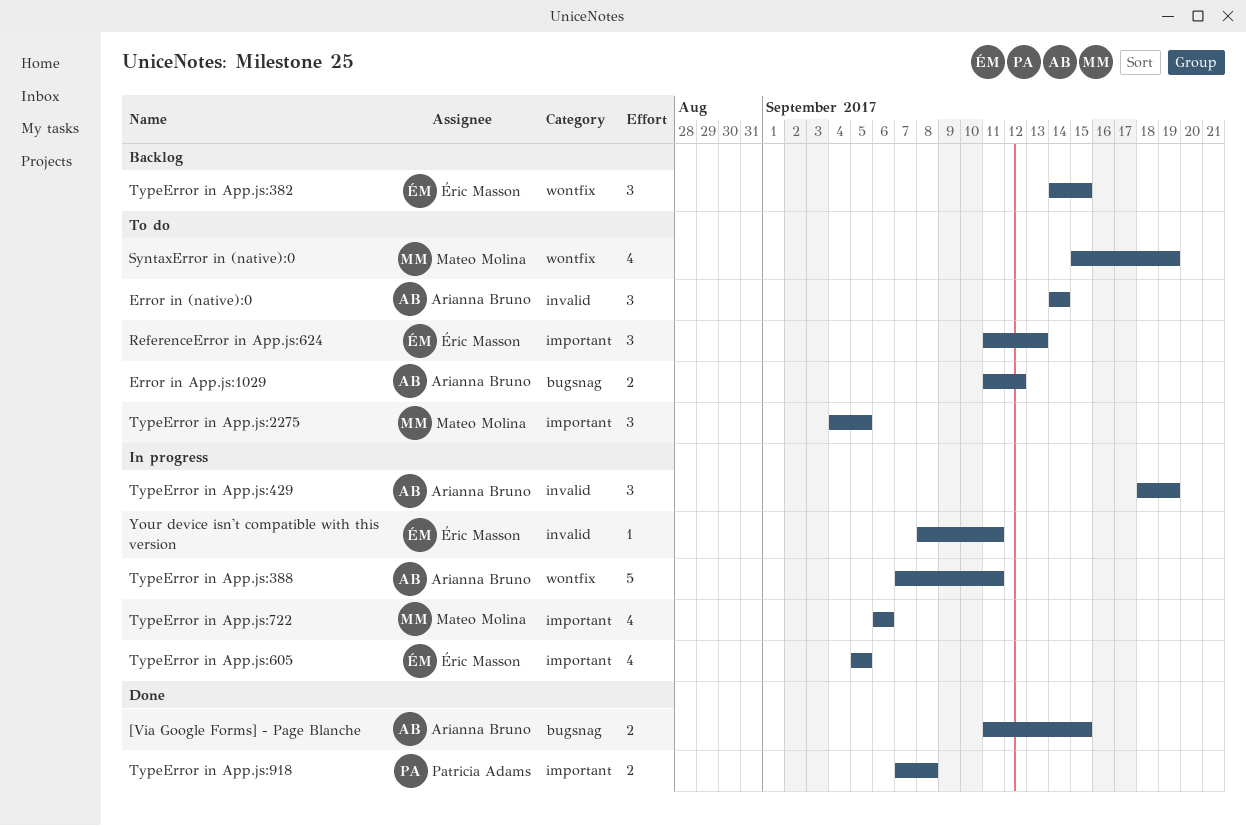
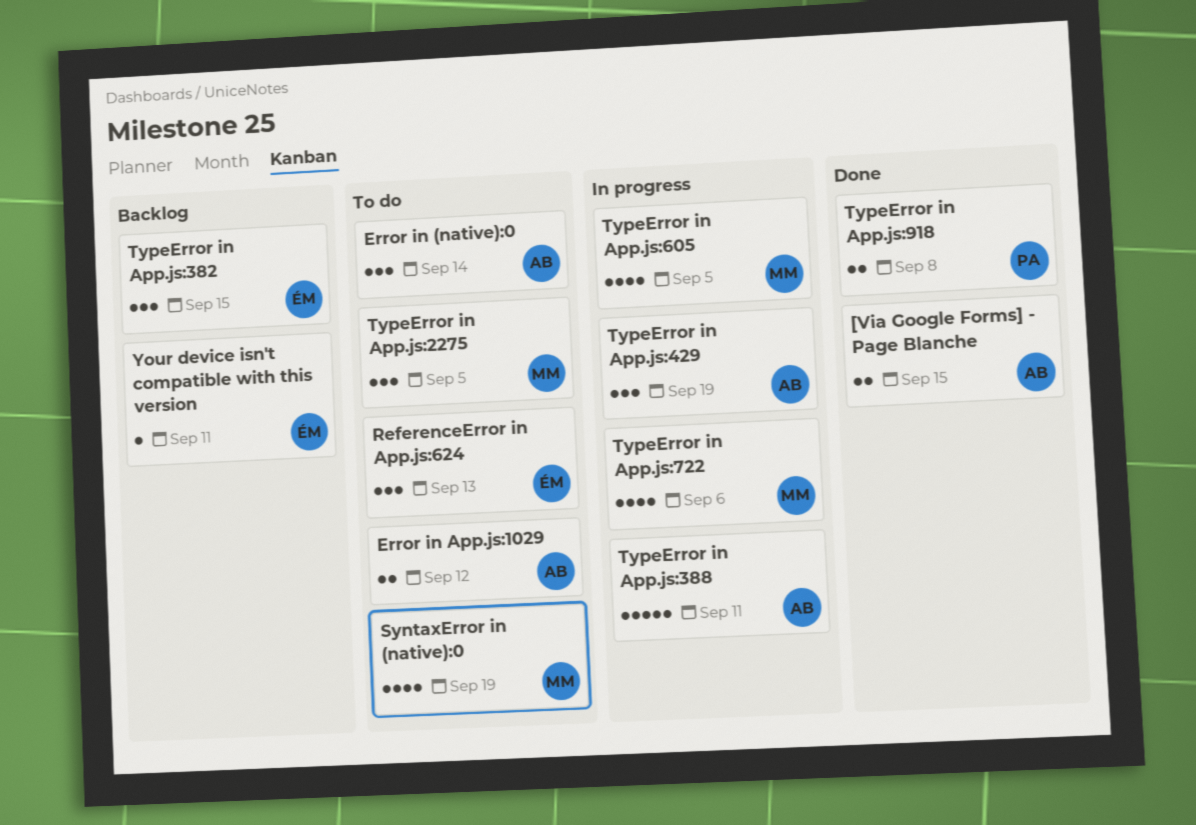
TypeError in App.js:605, owner: Éric Masson -> Mateo Molina
Your device isn't compatible with this version, status: In progress -> Backlog

